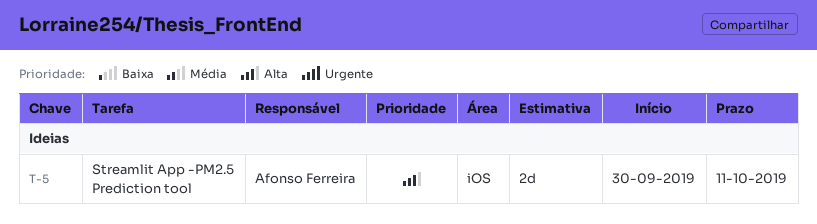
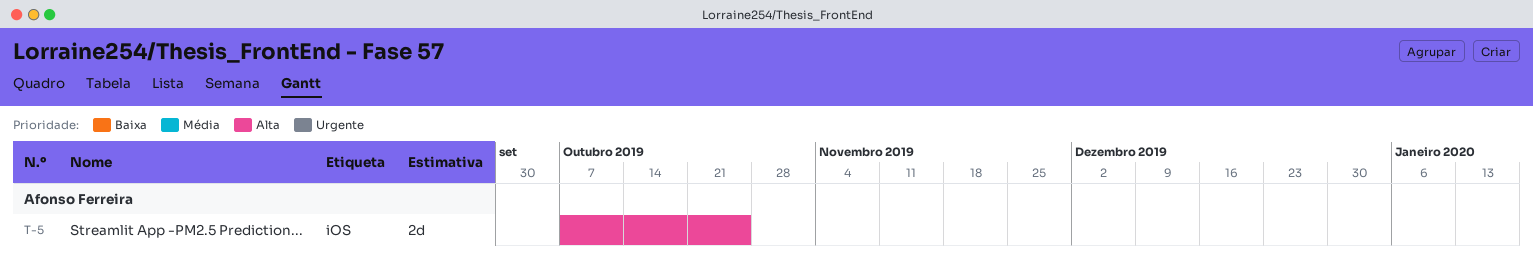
T-5, start: Sep 30 -> Oct 7
T-5, due: Oct 11 -> Oct 25

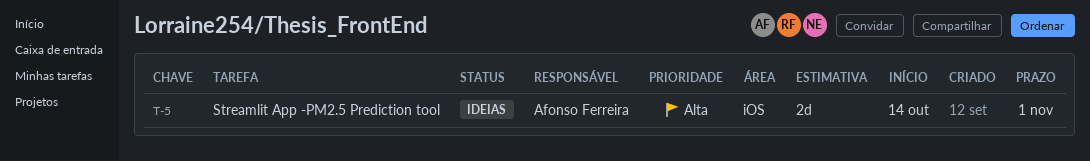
T-5, start: Oct 7 -> Oct 14
T-5, due: Oct 25 -> Nov 1

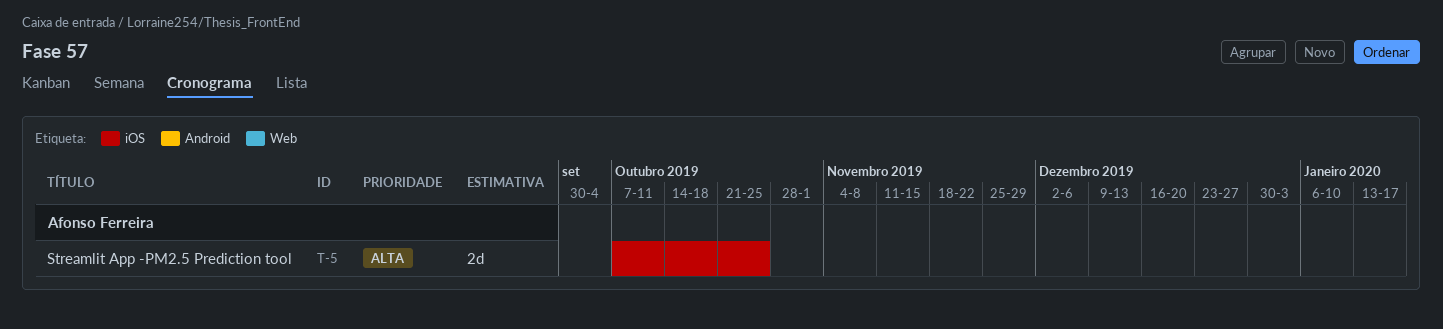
T-5, start: Oct 14 -> Oct 7
T-5, due: Nov 1 -> Oct 25

